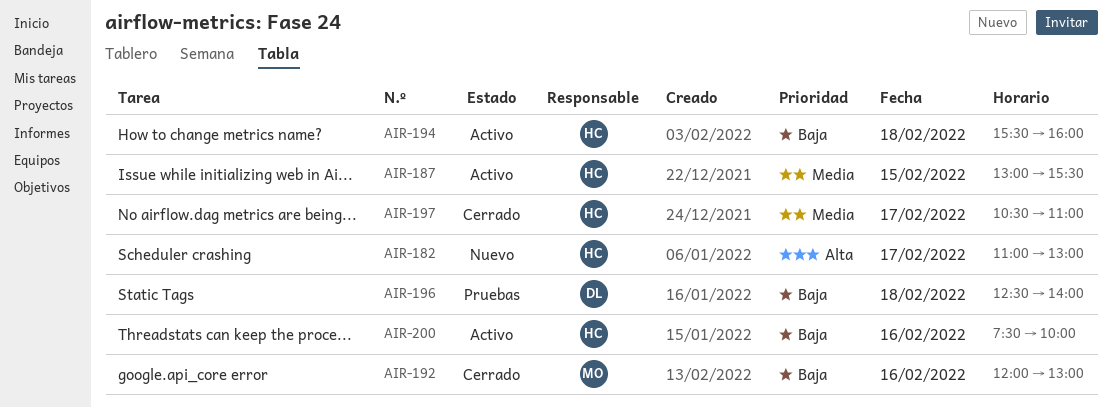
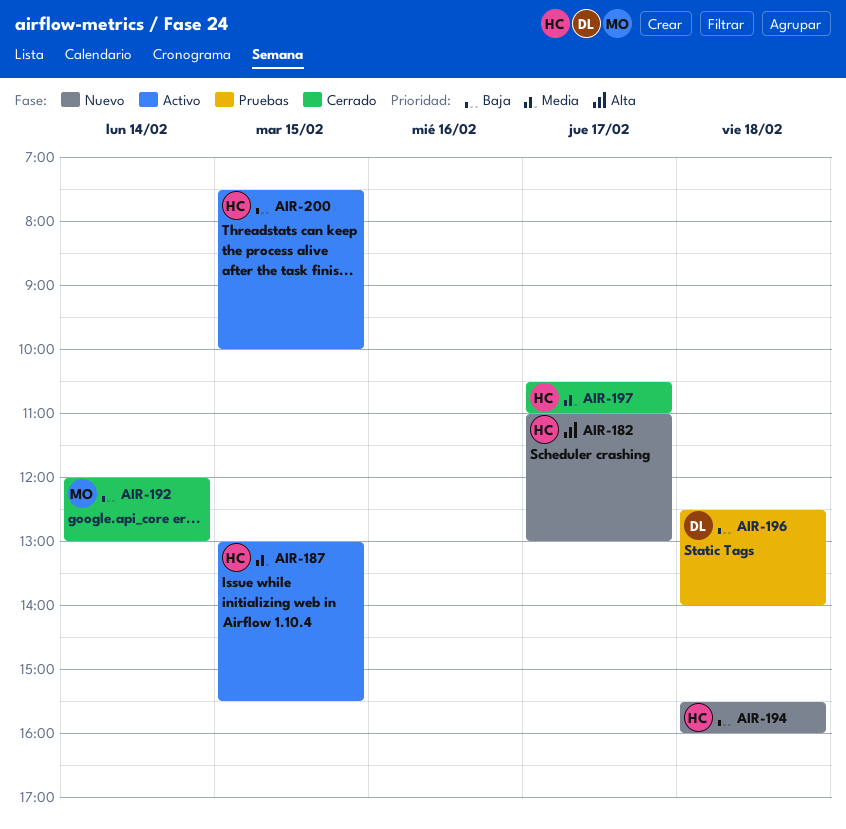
AIR-192, day: Feb 16 -> Feb 14
AIR-194, status: Activo -> Nuevo
AIR-200, day: Feb 16 -> Feb 15

